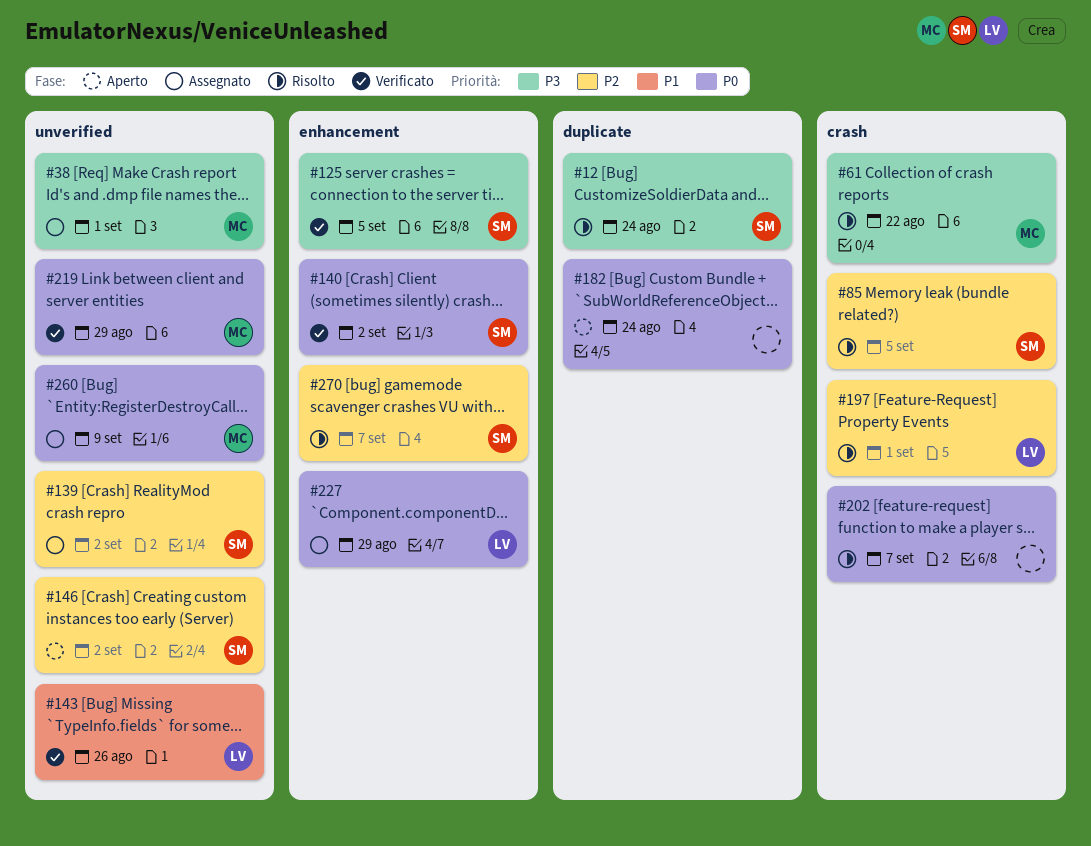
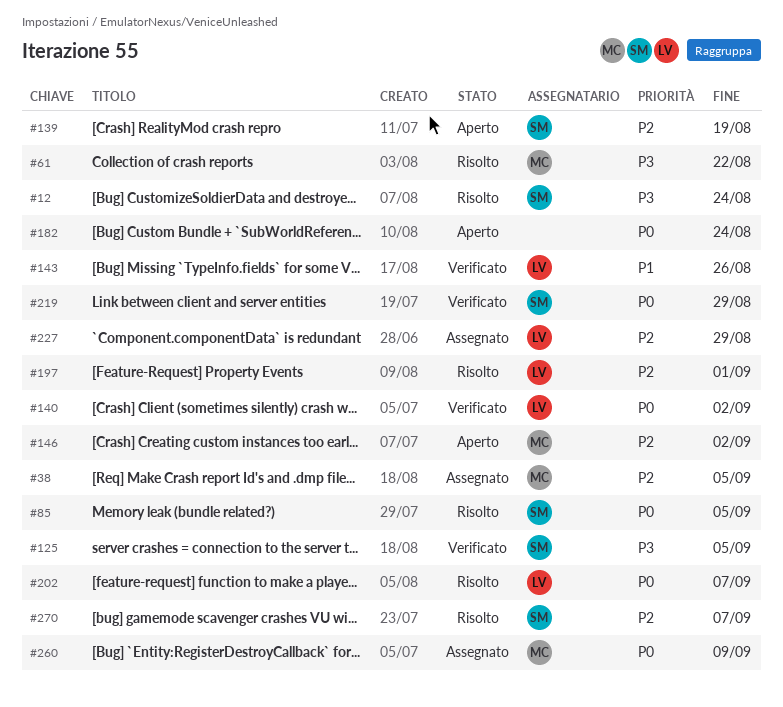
#38, priority: P3 -> P2
#38, due: Sep 1 -> Sep 5
#85, priority: P2 -> P0
#139, status: Assegnato -> Aperto
#139, due: Sep 2 -> Aug 19
#140, owner: SM -> LV
#146, owner: SM -> MC
#202, owner: none -> LV
#219, owner: MC -> SM
#227, priority: P0 -> P2

